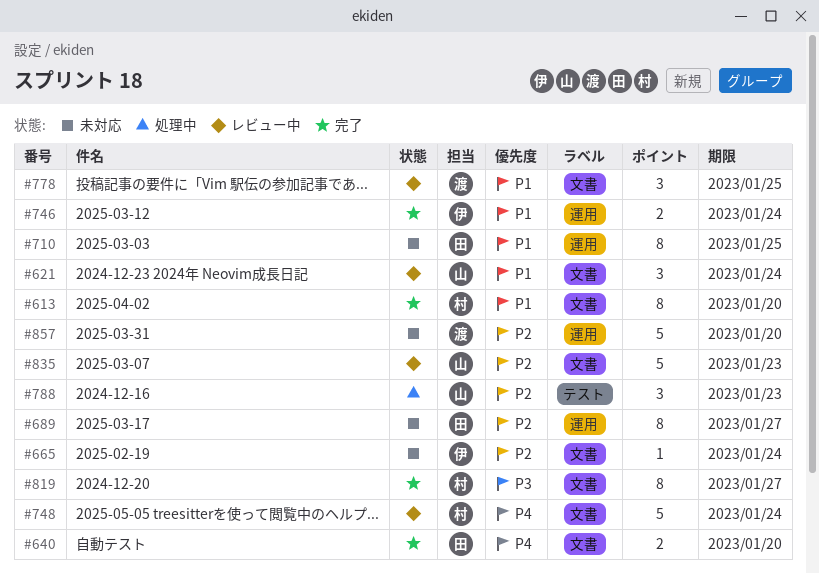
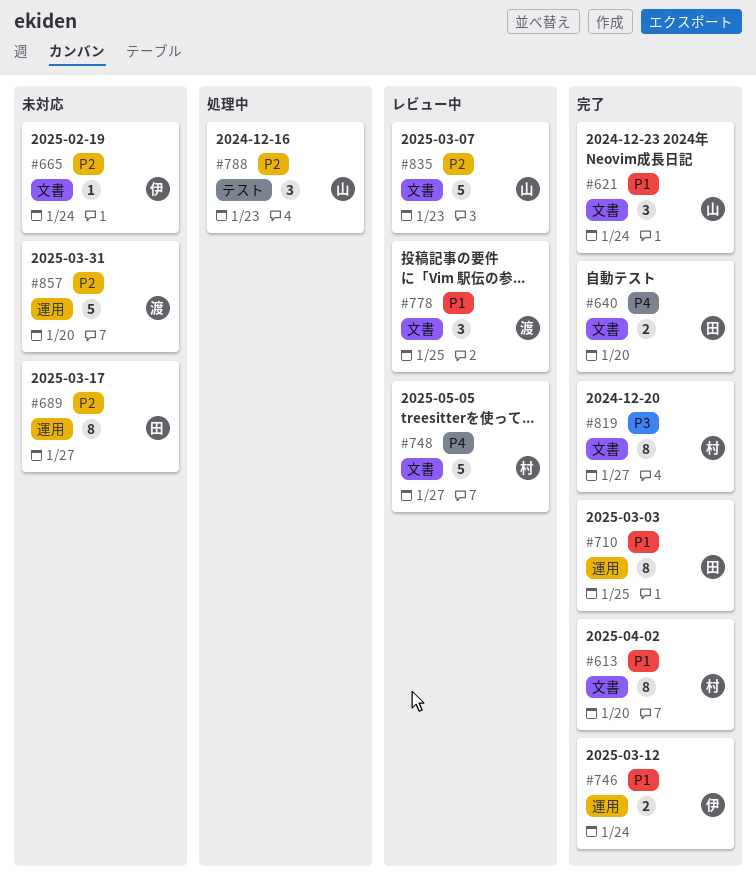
#621, status: レビュー中 -> 完了
#710, status: 未対応 -> 完了
#748, due: Jan 24 -> Jan 27

